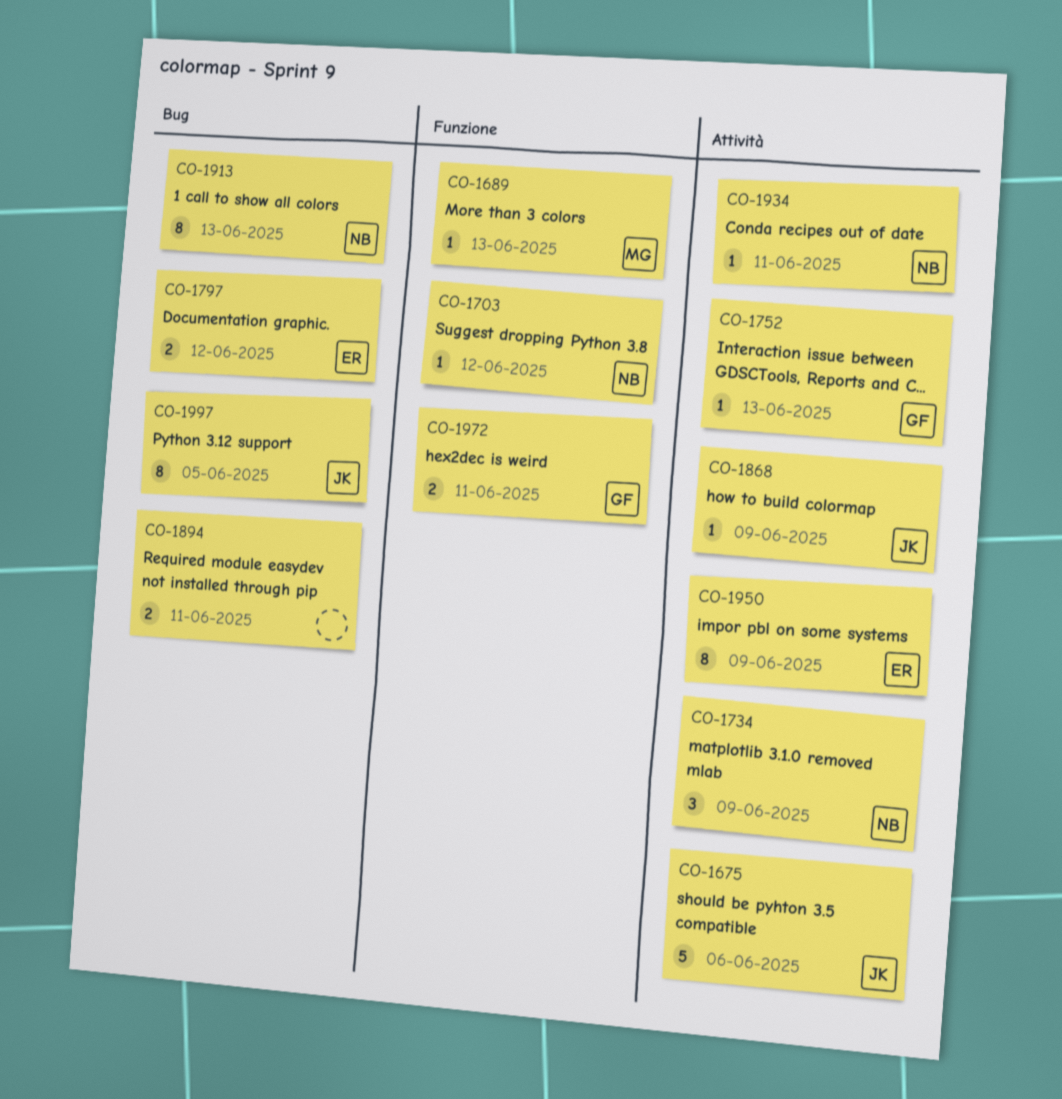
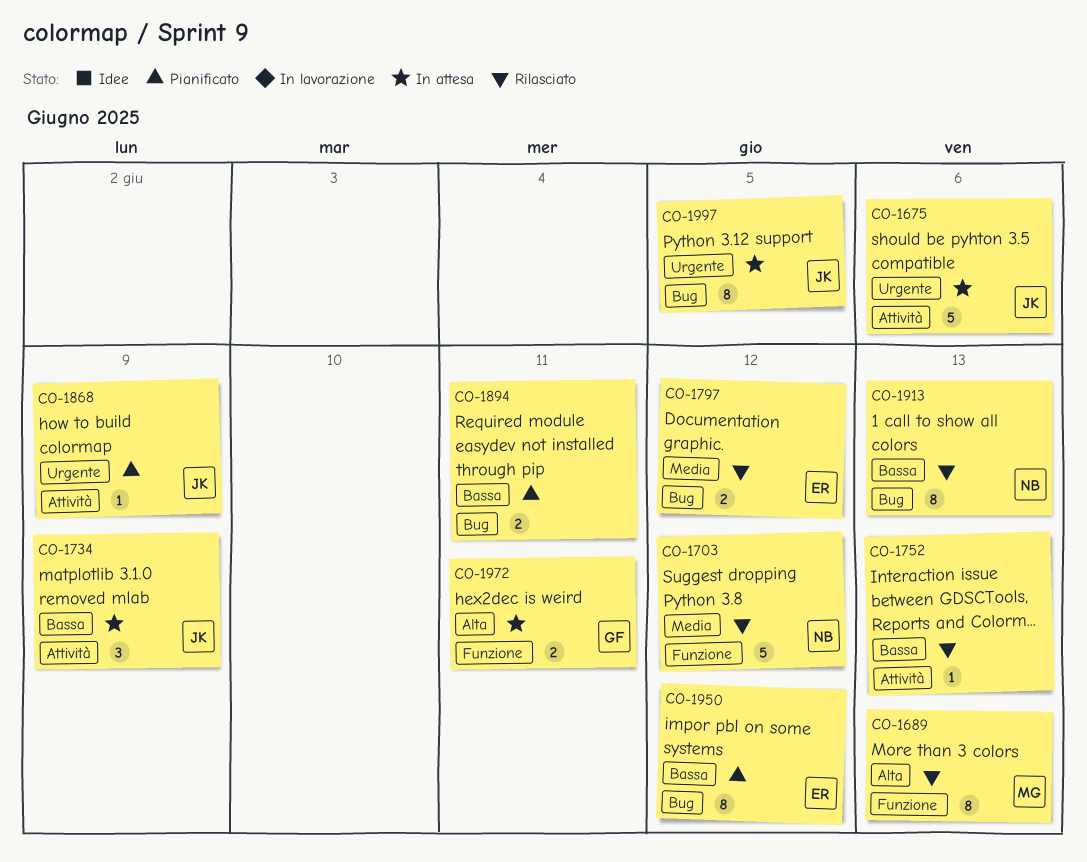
CO-1689, estimate: 1 -> 8
CO-1703, estimate: 1 -> 5
CO-1734, owner: NB -> JK
CO-1752, owner: GF -> none
CO-1934: present -> none
CO-1950, label: Attività -> Bug
CO-1950, due: Jun 9 -> Jun 12

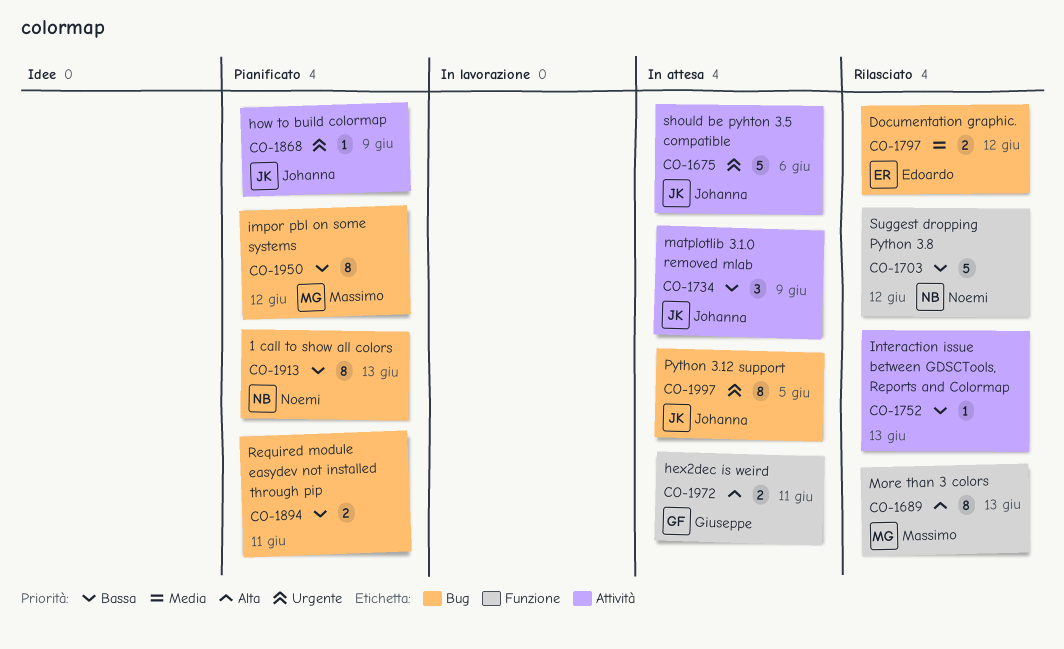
CO-1703, priority: Media -> Bassa
CO-1913, status: Rilasciato -> Pianificato
CO-1950, owner: Edoardo -> Massimo

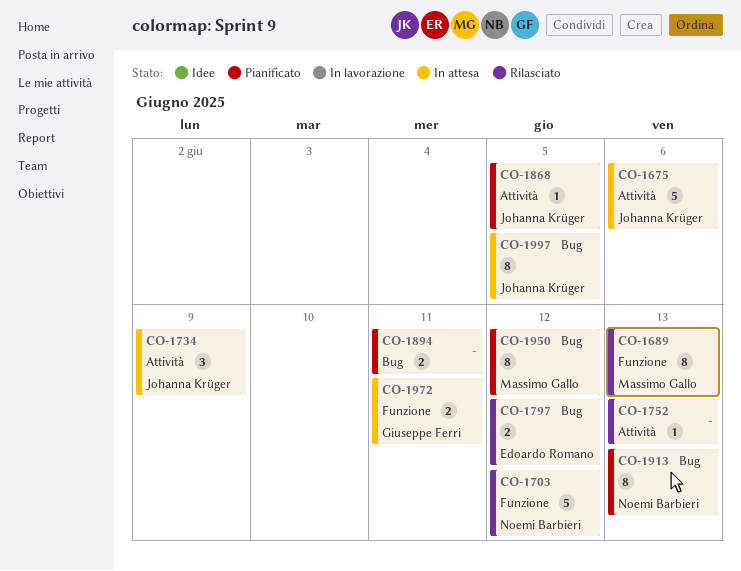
CO-1868, due: Jun 9 -> Jun 5

